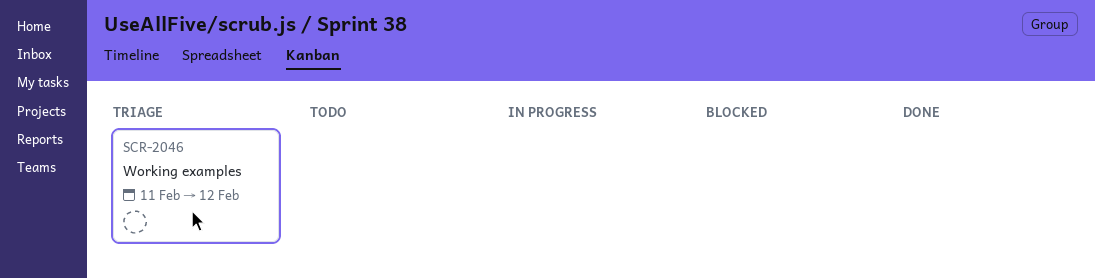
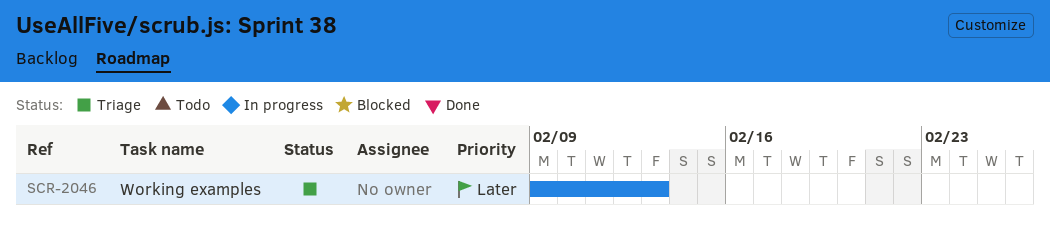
SCR-2046, start: Feb 11 -> Feb 9
SCR-2046, due: Feb 12 -> Feb 13

